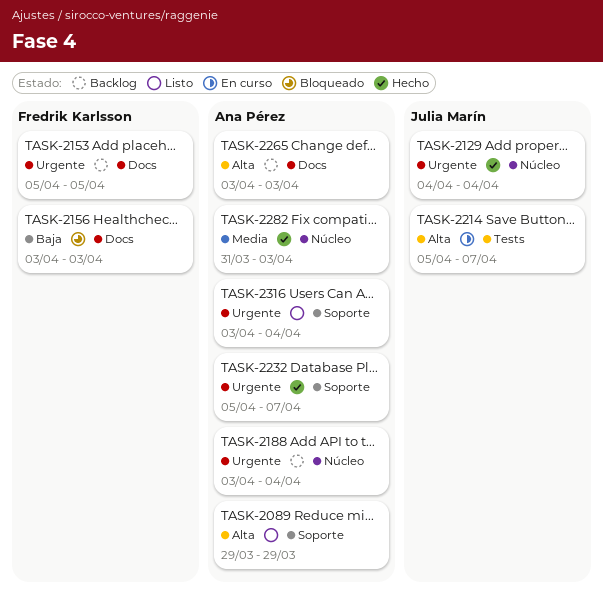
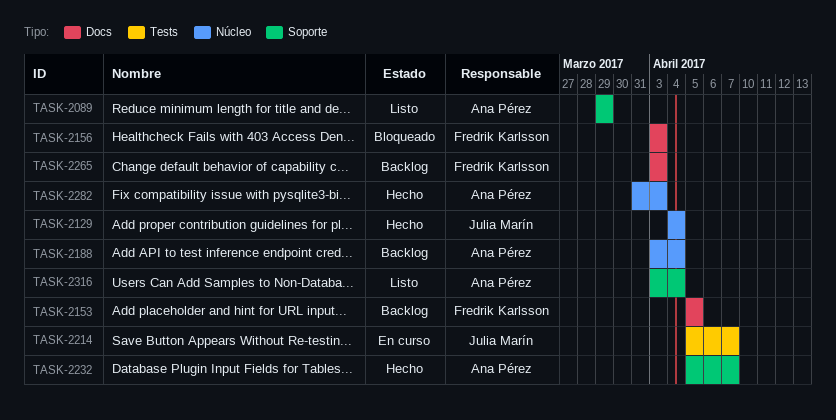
TASK-2265, owner: Ana Pérez -> Fredrik Karlsson

